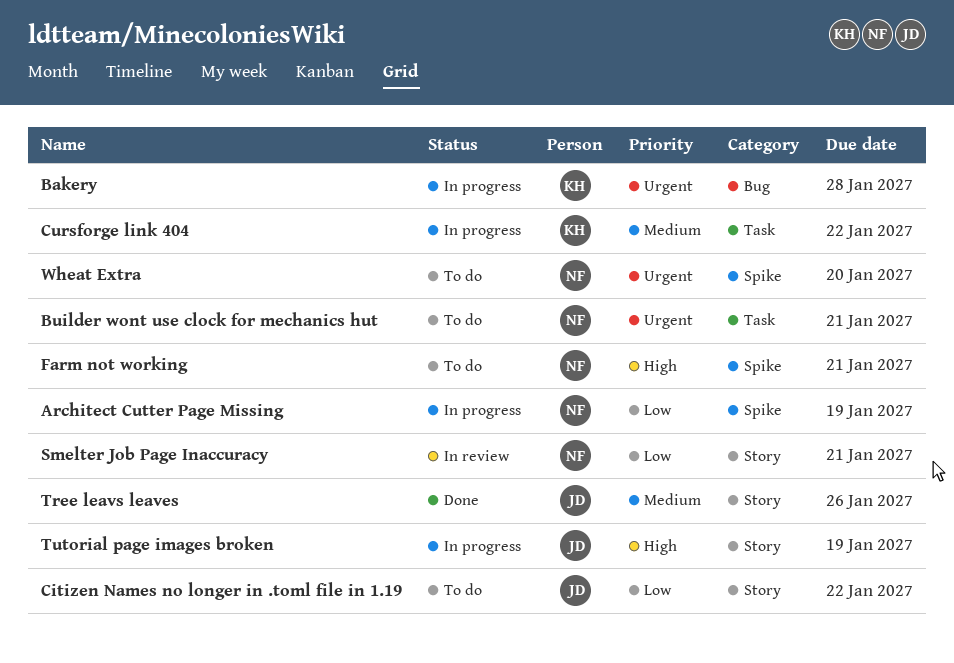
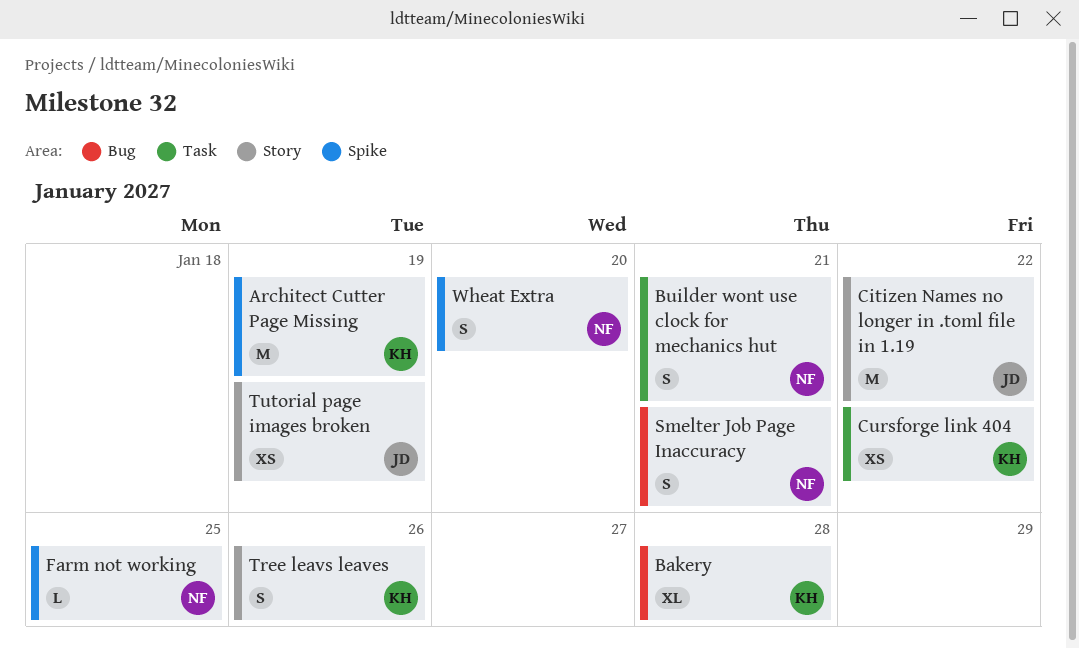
Architect Cutter Page Missing, owner: NF -> KH
Farm not working, due: Jan 21 -> Jan 25
Smelter Job Page Inaccuracy, label: Story -> Bug
Tree leavs leaves, owner: JD -> KH

